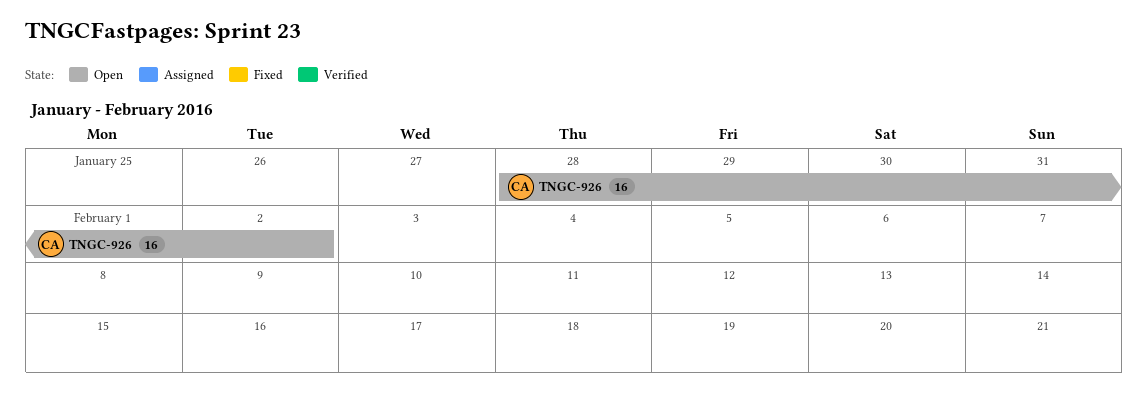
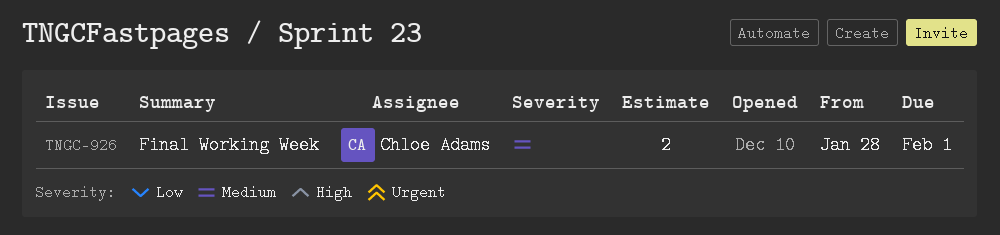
TNGC-926, estimate: 16 -> 2
TNGC-926, due: Feb 2 -> Feb 1

